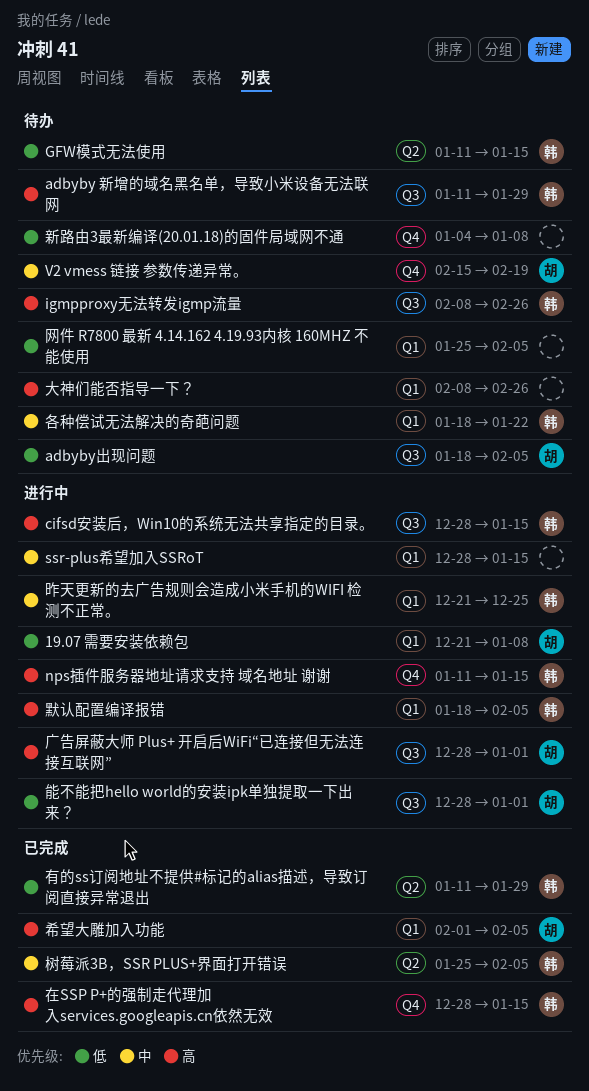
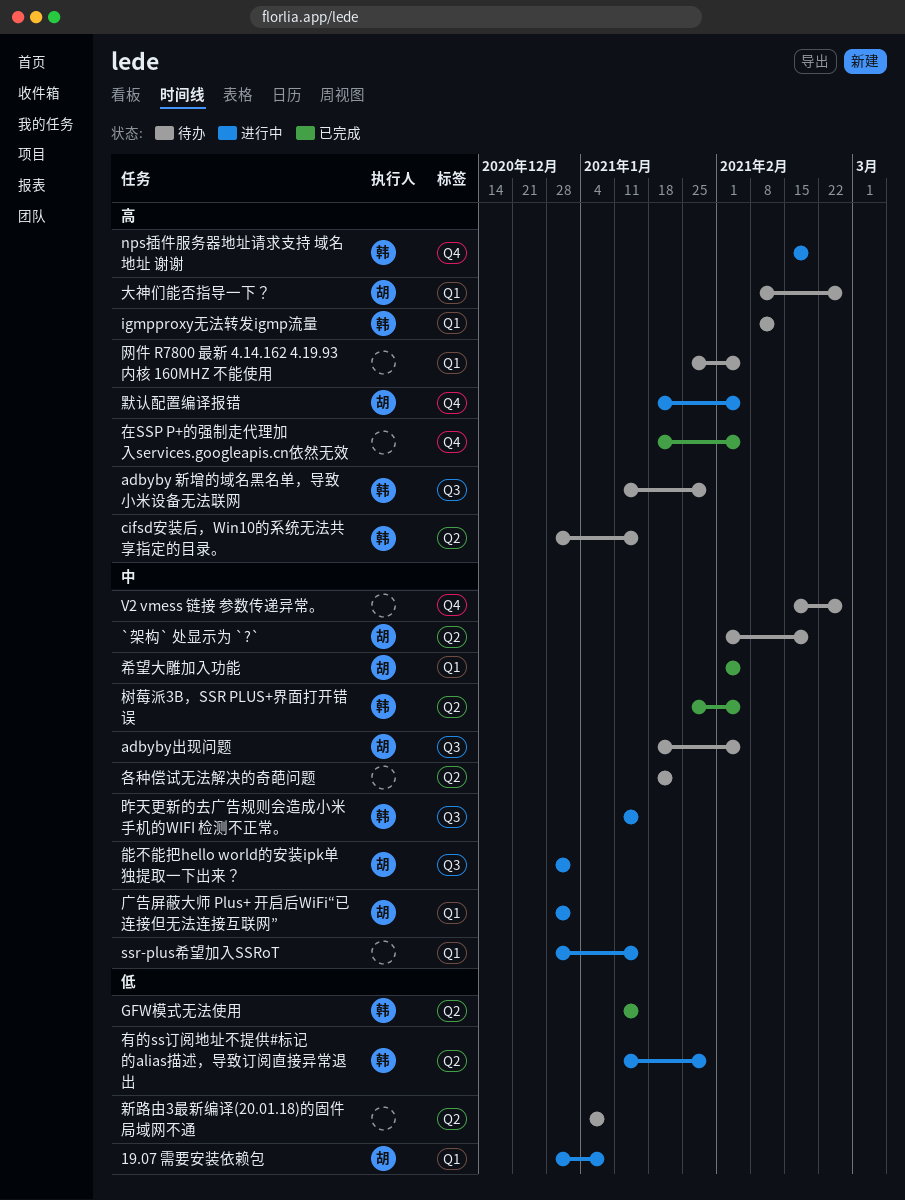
19.07 需要安装依赖包, start: Dec 21 -> Dec 28
`架构` 处显示为 `?`: none -> present
adbyby出现问题, priority: 低 -> 中
cifsd安装后，Win10的系统无法共享指定的目录。, status: 进行中 -> 待办
cifsd安装后，Win10的系统无法共享指定的目录。, label: Q3 -> Q2
GFW模式无法使用, status: 待办 -> 已完成
igmpproxy无法转发igmp流量, label: Q3 -> Q1
igmpproxy无法转发igmp流量, due: Feb 26 -> Feb 12
nps插件服务器地址请求支持 域名地址 谢谢, start: Jan 11 -> Feb 15
nps插件服务器地址请求支持 域名地址 谢谢, due: Jan 15 -> Feb 19
V2 vmess 链接 参数传递异常。, owner: 胡 -> none
V2 vmess 链接 参数传递异常。, due: Feb 19 -> Feb 26
各种偿试无法解决的奇葩问题, owner: 韩 -> none
各种偿试无法解决的奇葩问题, label: Q1 -> Q2
在SSP P+的强制走代理加入services.googleapis.cn依然无效, owner: 韩 -> none
在SSP P+的强制走代理加入services.googleapis.cn依然无效, start: Dec 28 -> Jan 18
在SSP P+的强制走代理加入services.googleapis.cn依然无效, due: Jan 15 -> Feb 5
大神们能否指导一下？, owner: none -> 胡
希望大雕加入功能, priority: 高 -> 中
广告屏蔽大师 Plus+ 开启后WiFi“已连接但无法连接互联网”, priority: 高 -> 中
广告屏蔽大师 Plus+ 开启后WiFi“已连接但无法连接互联网”, label: Q3 -> Q1
新路由3最新编译(20.01.18)的固件局域网不通, label: Q4 -> Q2
昨天更新的去广告规则会造成小米手机的WIFI 检测不正常。, label: Q1 -> Q3
昨天更新的去广告规则会造成小米手机的WIFI 检测不正常。, start: Dec 21 -> Jan 11
昨天更新的去广告规则会造成小米手机的WIFI 检测不正常。, due: Dec 25 -> Jan 15
有的ss订阅地址不提供#标记的alias描述，导致订阅直接异常退出, status: 已完成 -> 进行中
网件 R7800 最新 4.14.162 4.19.93内核 160MHZ 不能使用, priority: 低 -> 高
能不能把hello world的安装ipk单独提取一下出来？, priority: 低 -> 中
默认配置编译报错, owner: 韩 -> 胡
默认配置编译报错, label: Q1 -> Q4

